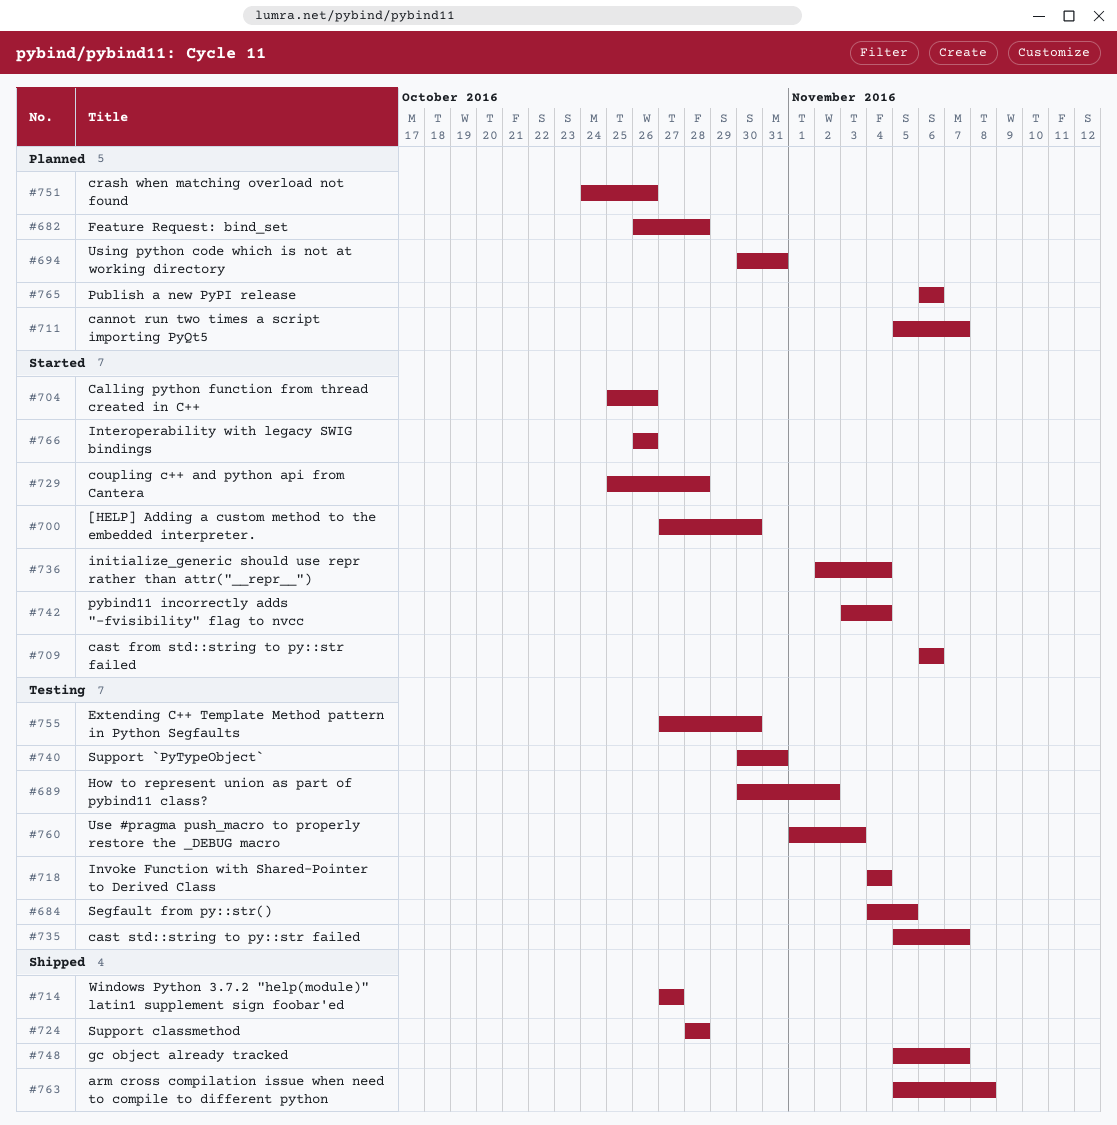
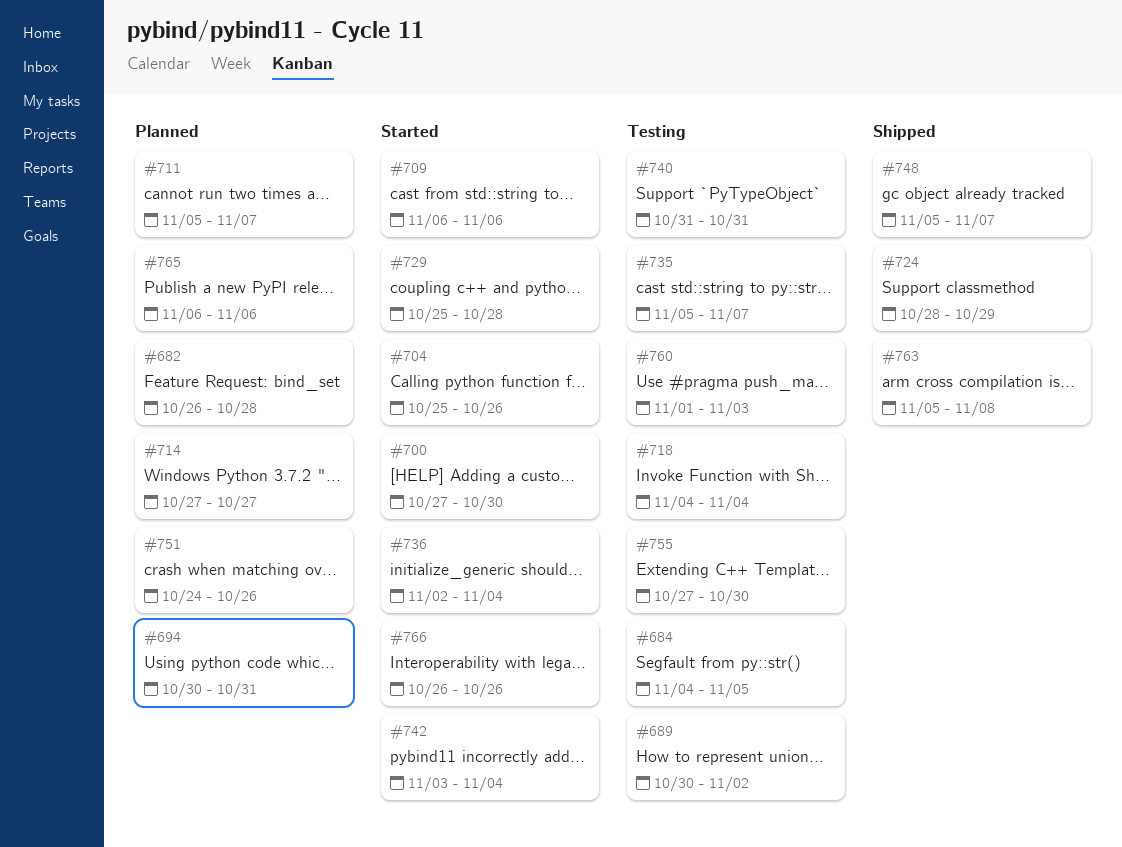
#714, status: Shipped -> Planned
#724, due: Oct 28 -> Oct 29
#740, start: Oct 30 -> Oct 31

